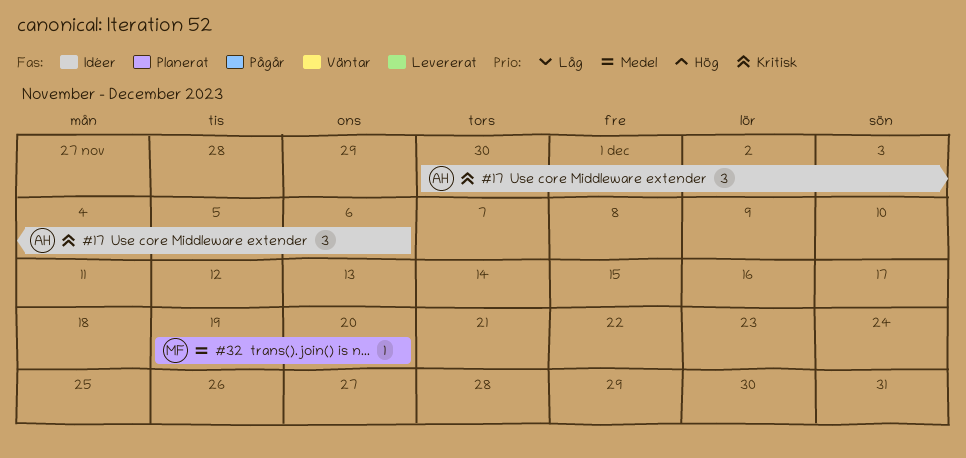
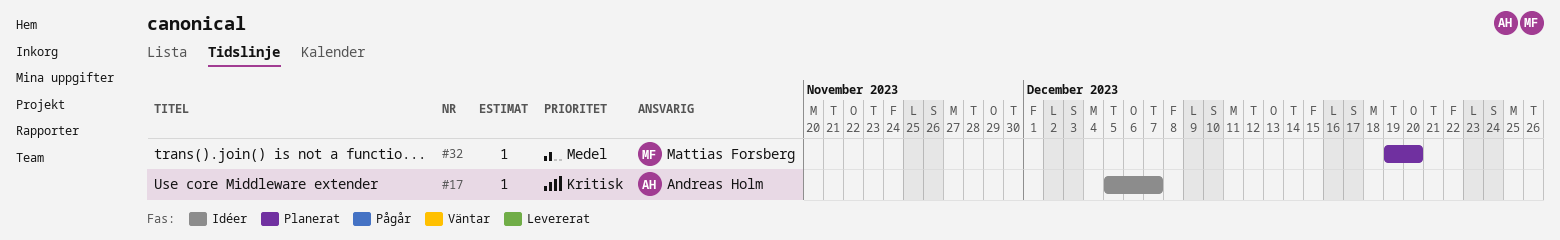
#17, estimate: 3 -> 1
#17, start: Nov 30 -> Dec 5
#17, due: Dec 6 -> Dec 7

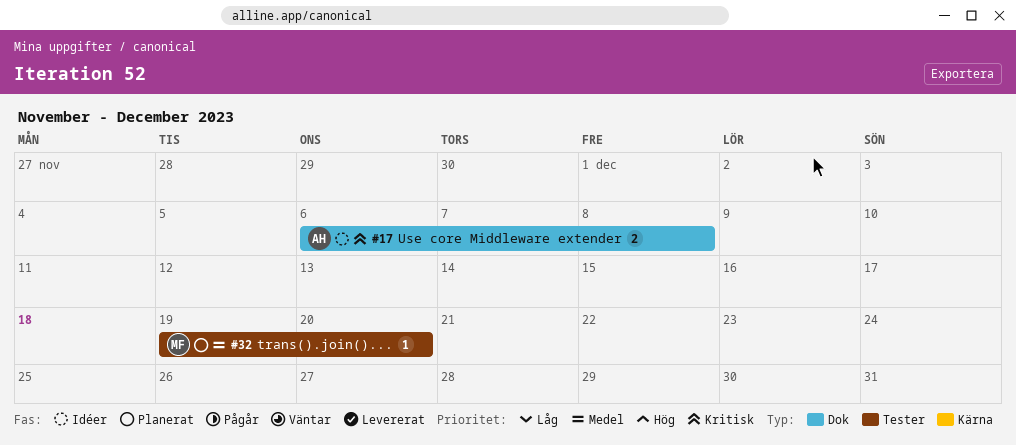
#17, estimate: 1 -> 2
#17, start: Dec 5 -> Dec 6
#17, due: Dec 7 -> Dec 8

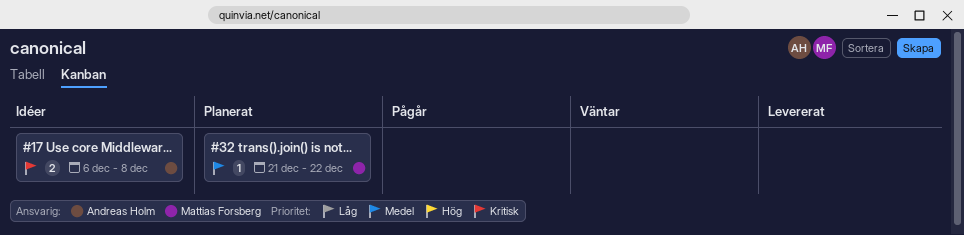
#32, start: Dec 19 -> Dec 21
#32, due: Dec 20 -> Dec 22

